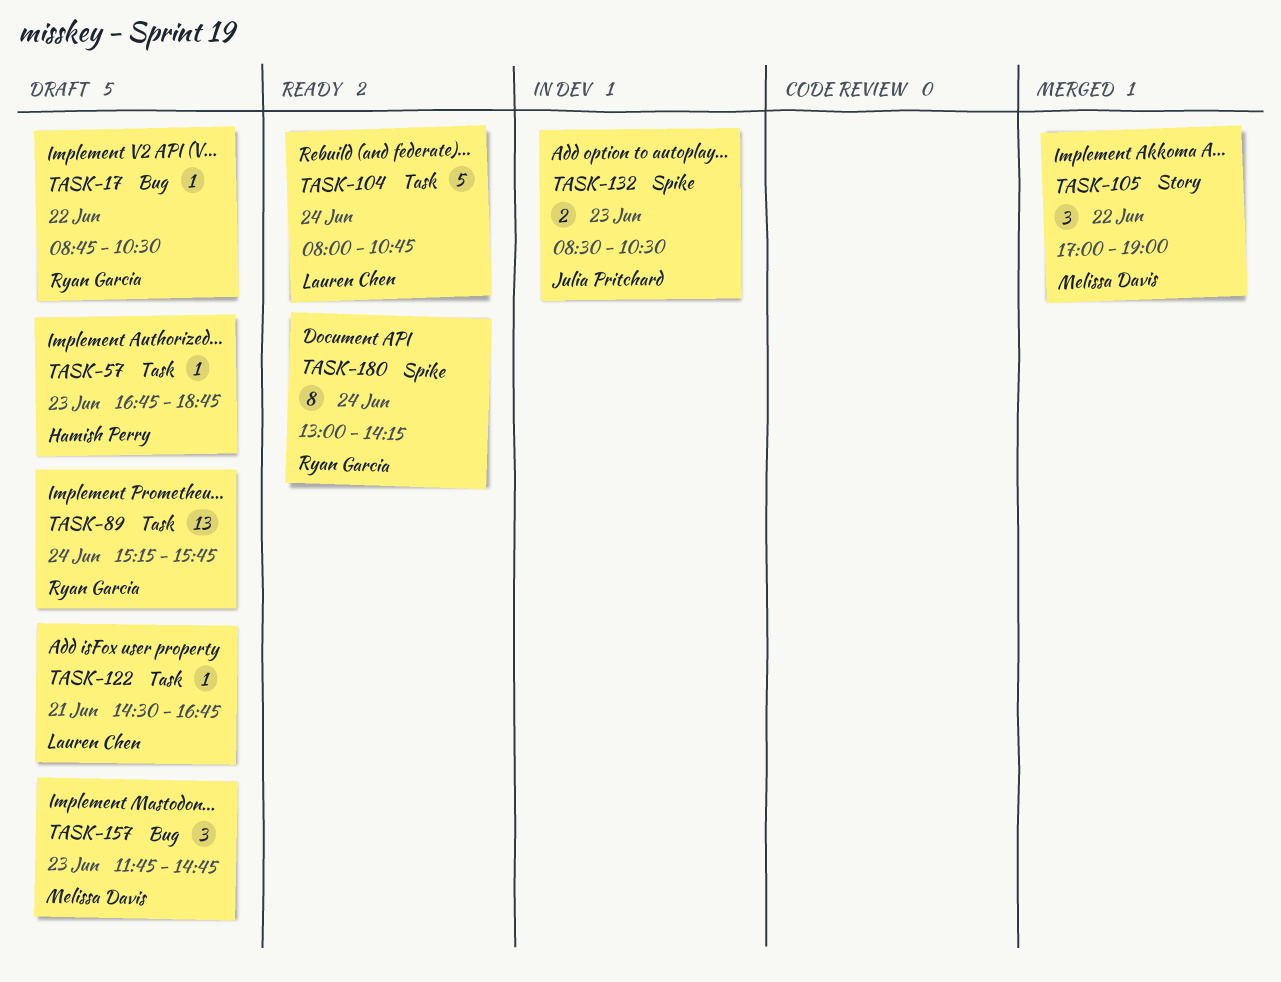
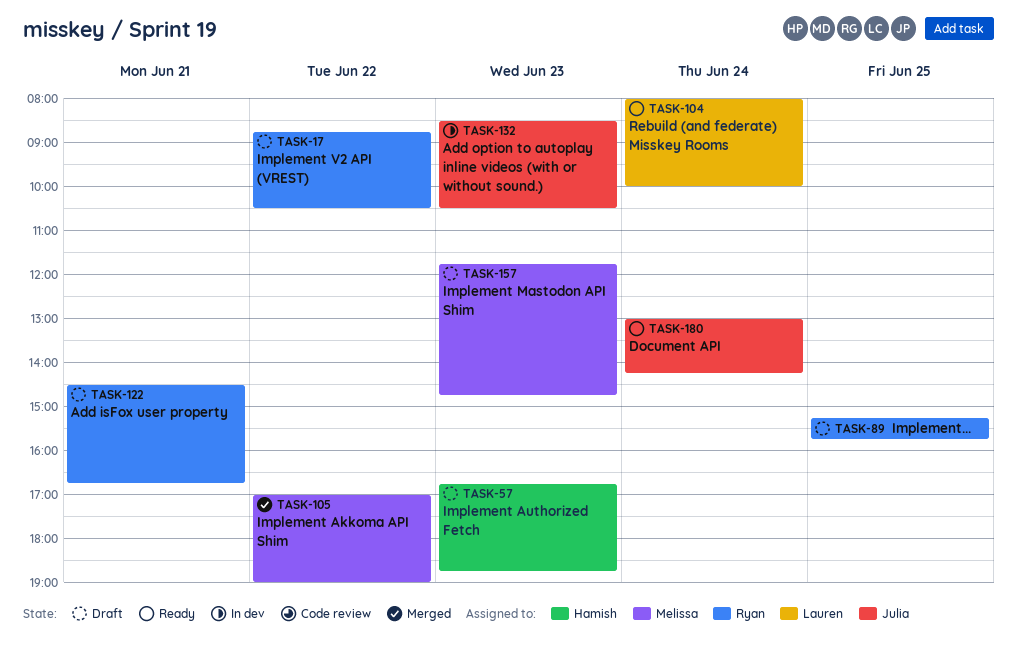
TASK-89, day: Jun 24 -> Jun 25
TASK-104, ends: 10:45 -> 10:00
TASK-122, owner: Lauren Chen -> Ryan Garcia
TASK-180, owner: Ryan Garcia -> Julia Pritchard

